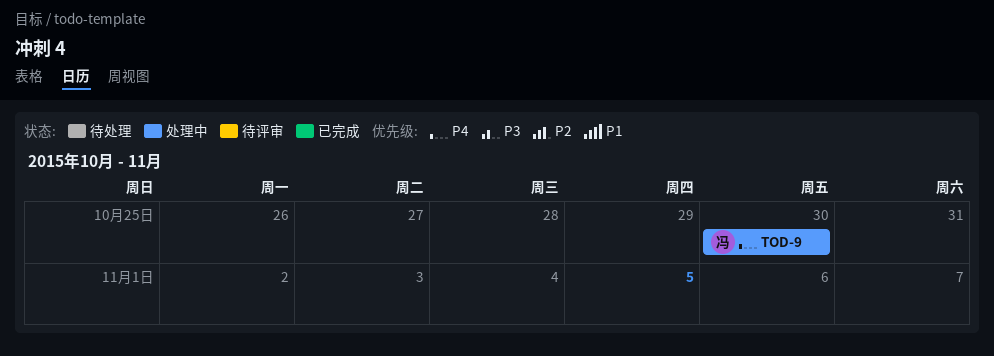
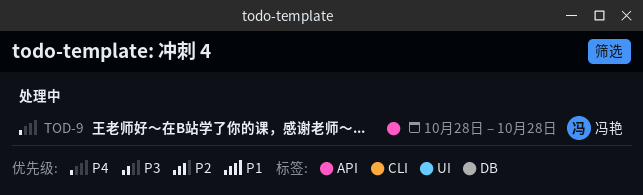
TOD-9, start: Oct 30 -> Oct 28
TOD-9, due: Oct 30 -> Oct 28

